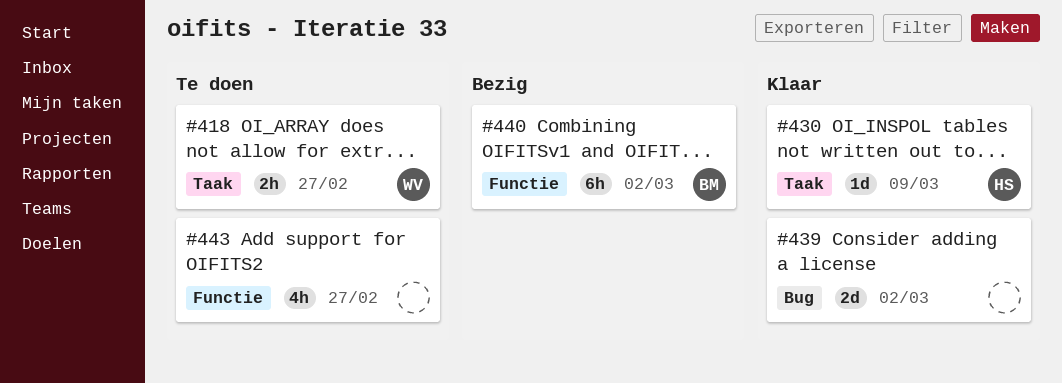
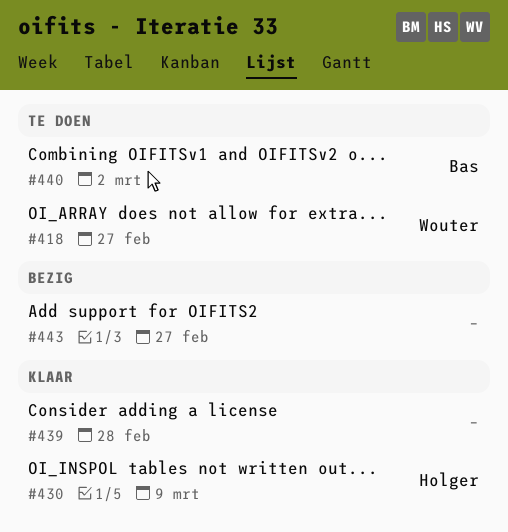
#439, due: Mar 2 -> Feb 28
#440, status: Bezig -> Te doen
#443, status: Te doen -> Bezig

